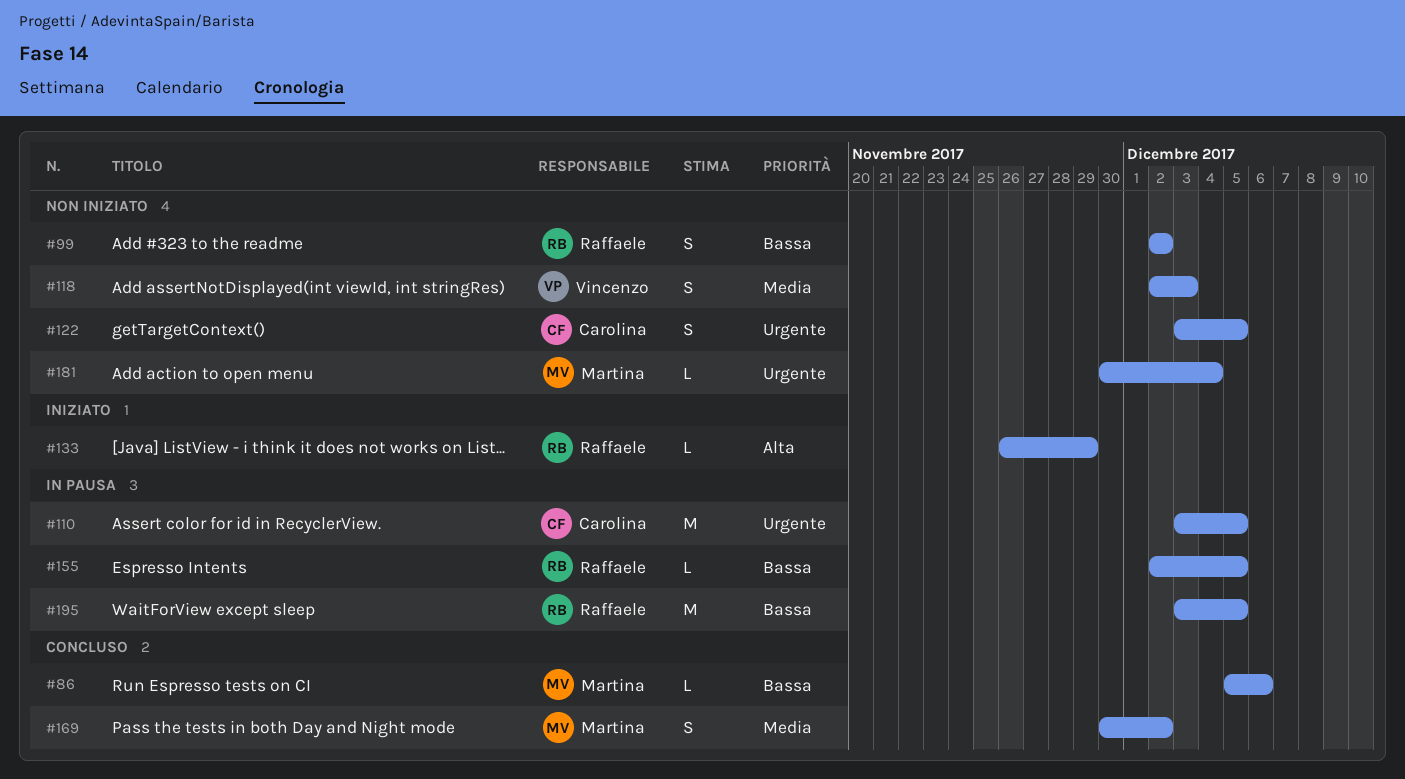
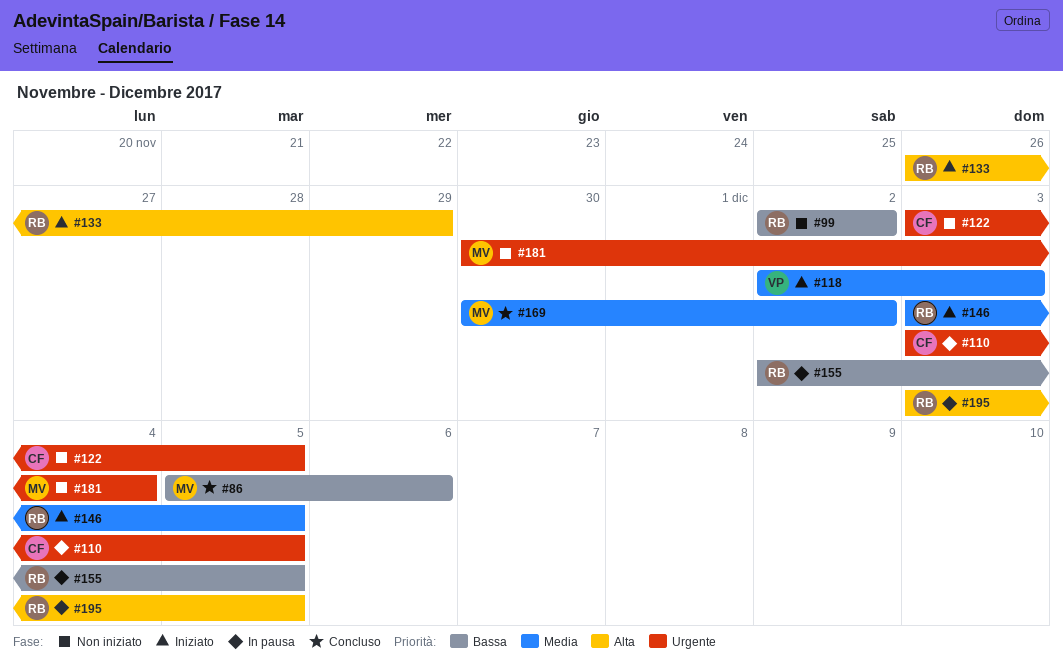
#118, status: Non iniziato -> Iniziato
#146: none -> present
#195, priority: Bassa -> Alta

